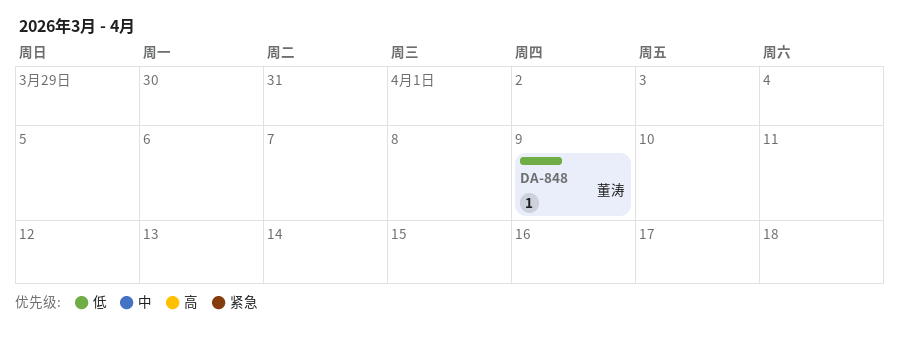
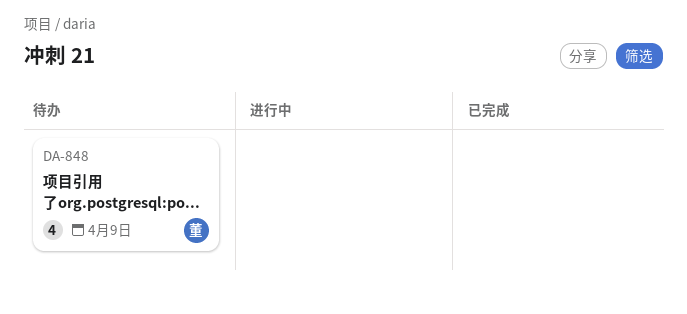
DA-848, estimate: 1 -> 4

